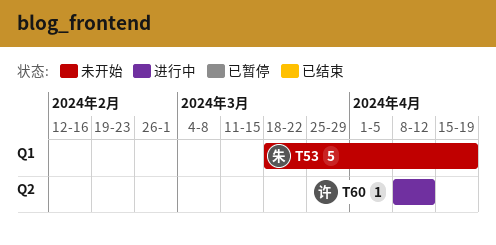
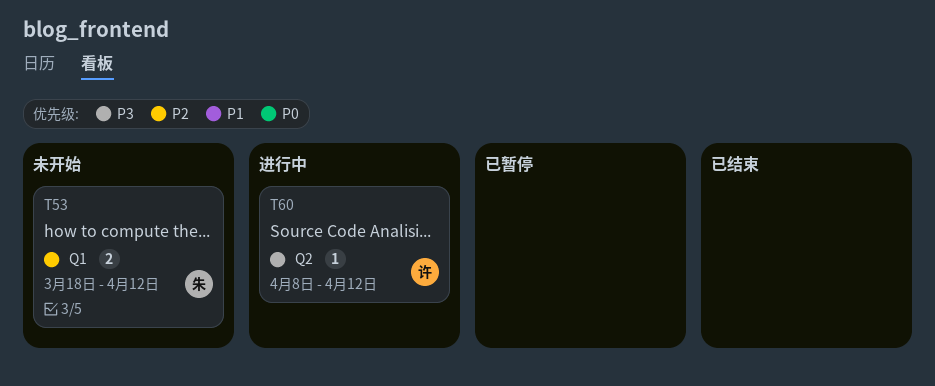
T53, estimate: 5 -> 2
T53, due: Apr 19 -> Apr 12

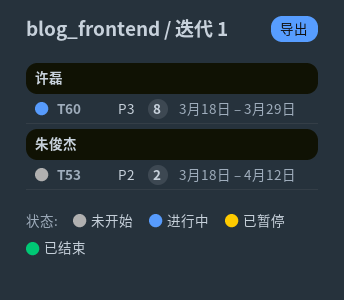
T60, estimate: 1 -> 8
T60, start: Apr 8 -> Mar 18
T60, due: Apr 12 -> Mar 29

